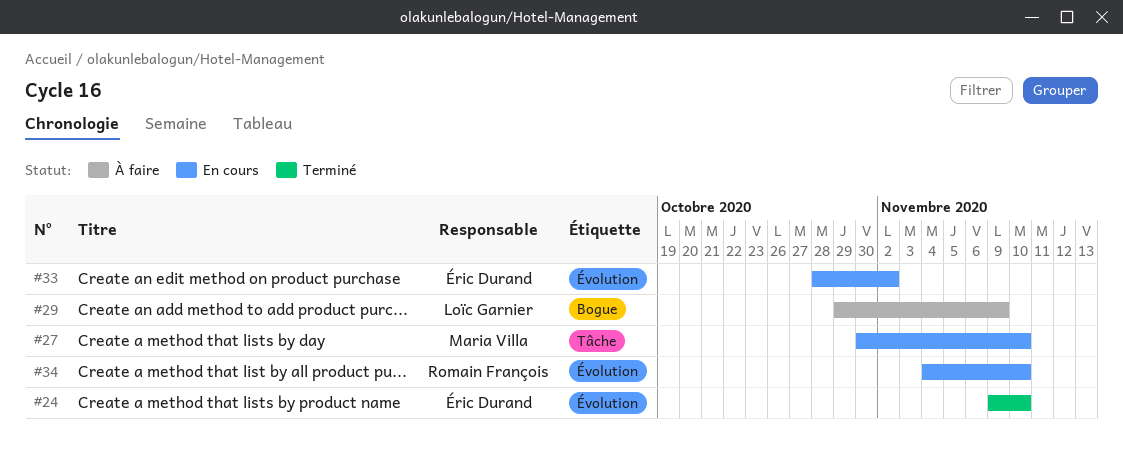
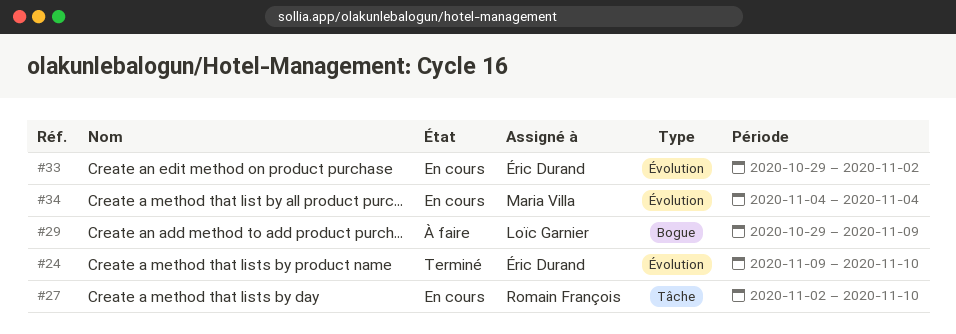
#27, owner: Maria Villa -> Romain François
#27, start: Oct 30 -> Nov 2
#33, start: Oct 28 -> Oct 29
#34, owner: Romain François -> Maria Villa
#34, due: Nov 10 -> Nov 4

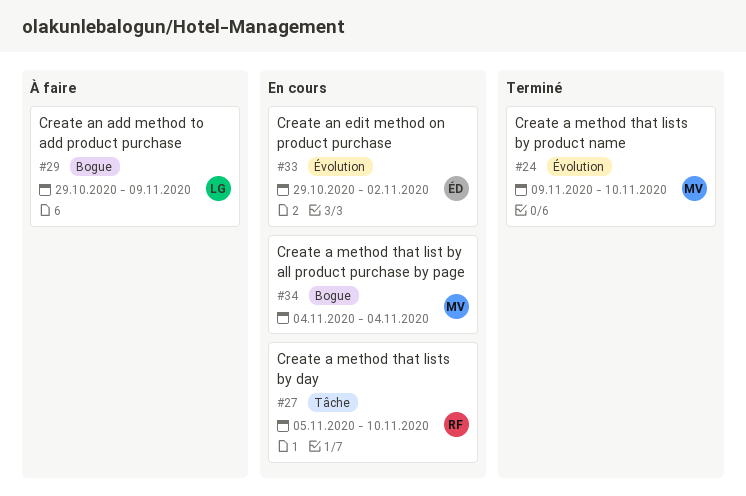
#24, owner: Éric Durand -> Maria Villa
#27, start: Nov 2 -> Nov 5
#34, label: Évolution -> Bogue

